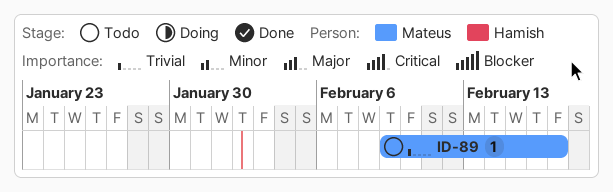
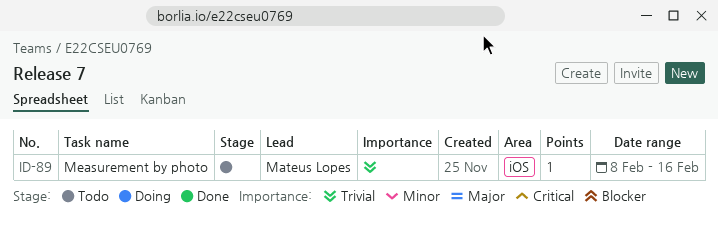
ID-89, start: Feb 9 -> Feb 8
ID-89, due: Feb 17 -> Feb 16

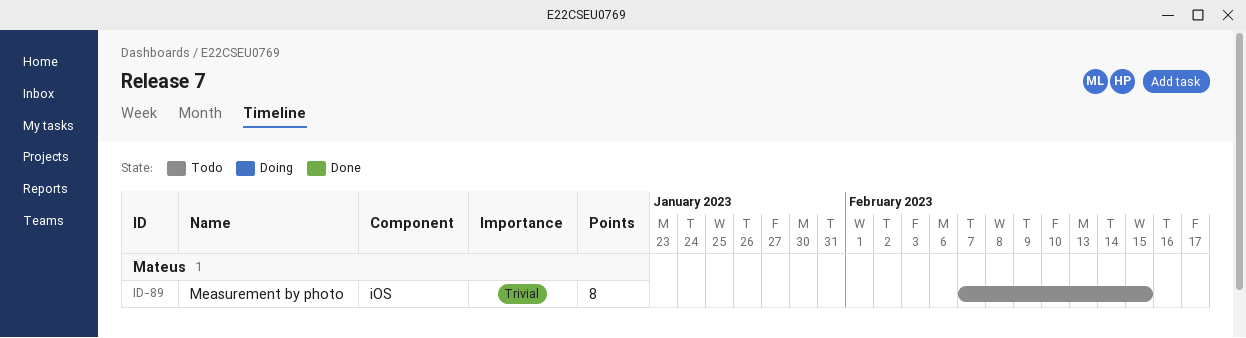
ID-89, estimate: 1 -> 8
ID-89, start: Feb 8 -> Feb 7
ID-89, due: Feb 16 -> Feb 15

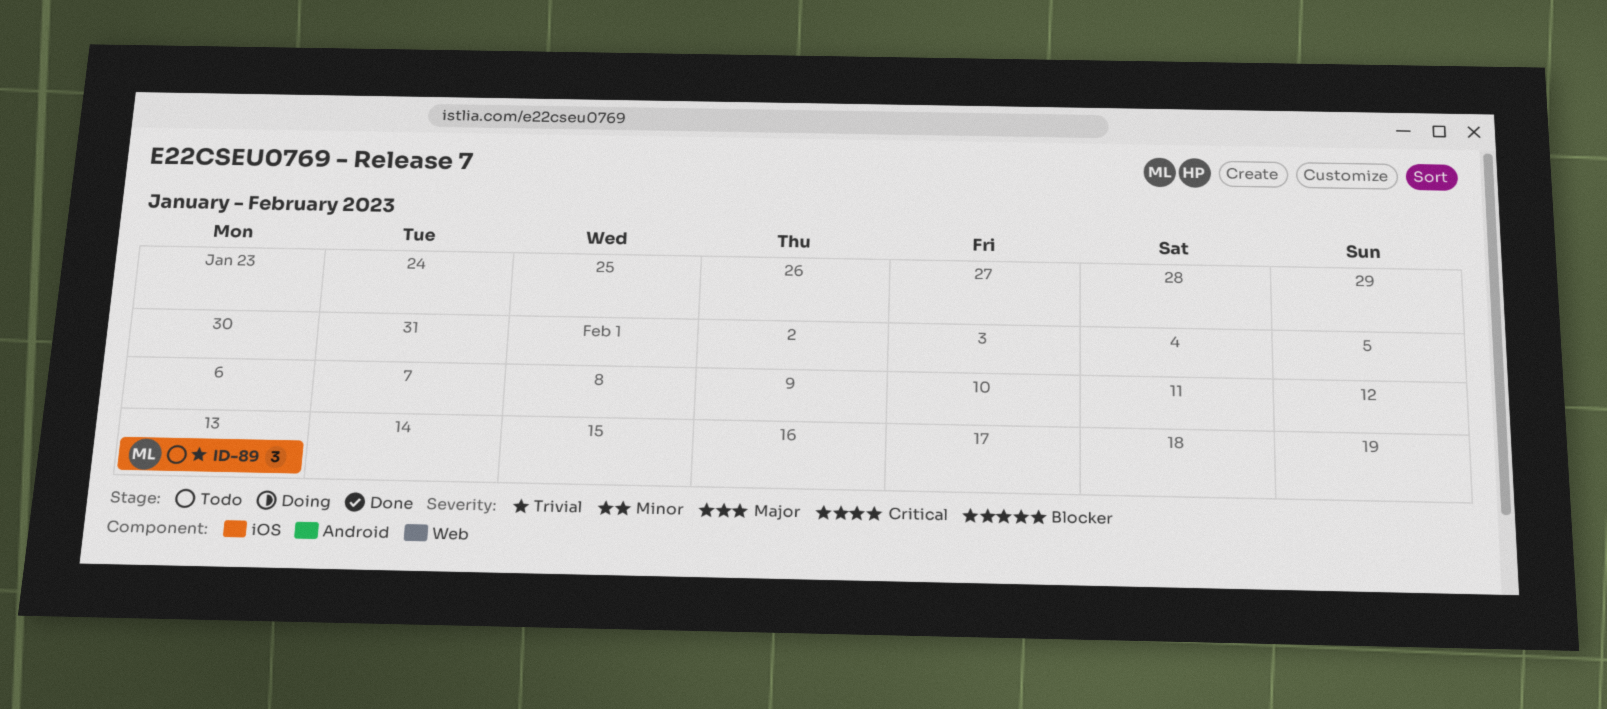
ID-89, estimate: 8 -> 3
ID-89, start: Feb 7 -> Feb 13
ID-89, due: Feb 15 -> Feb 13

